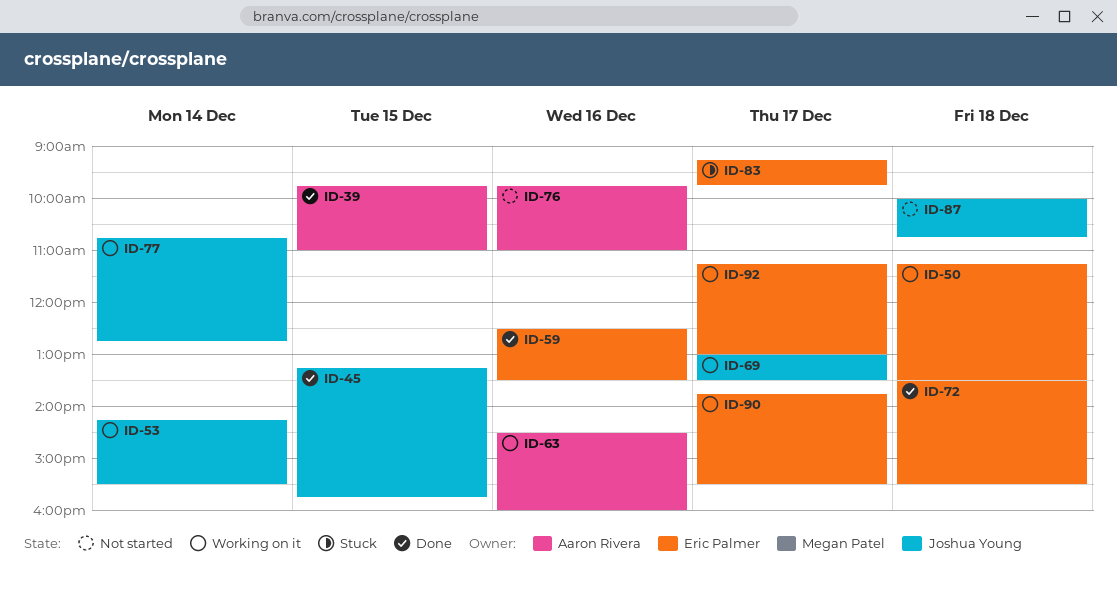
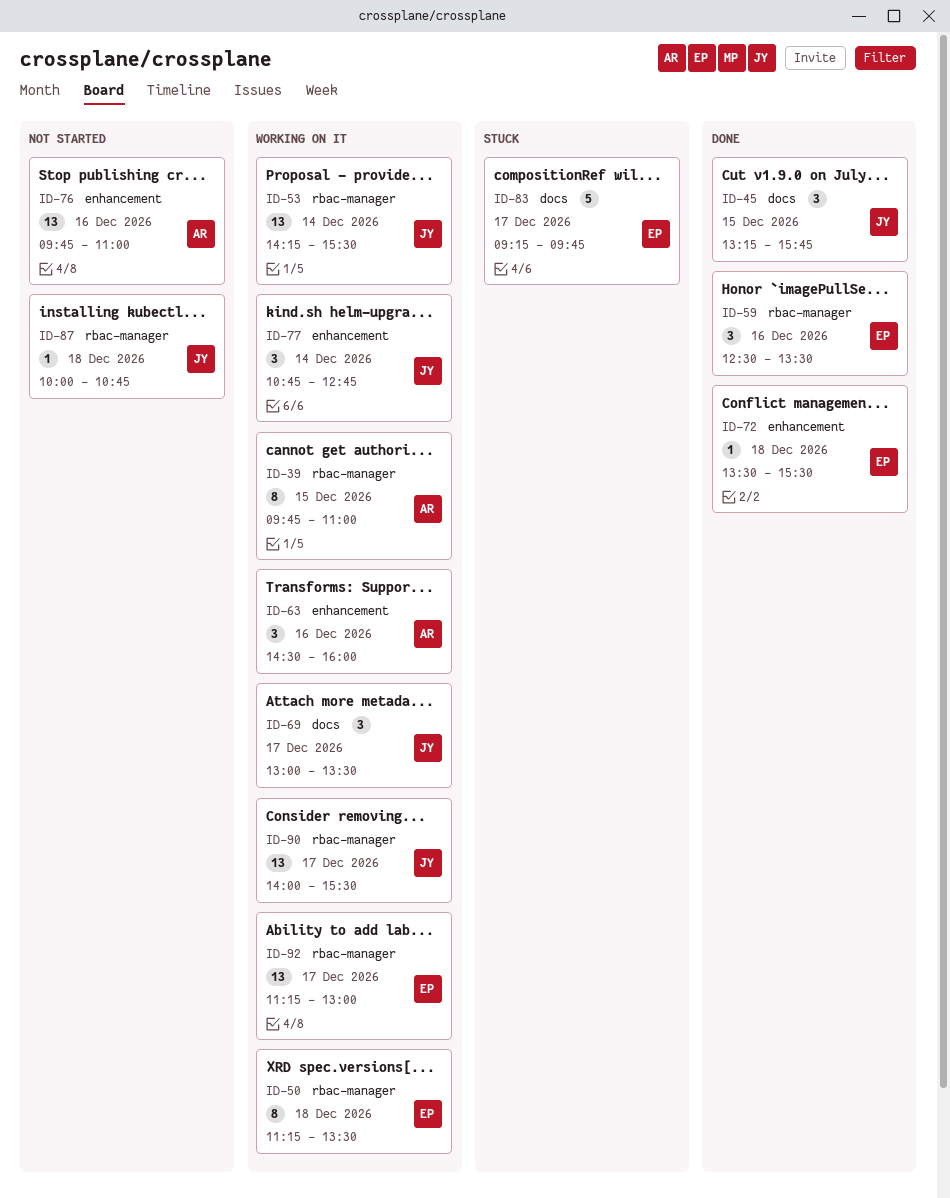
ID-39, status: Done -> Working on it
ID-90, owner: Eric Palmer -> Joshua Young
ID-90, begins: 13:45 -> 14:00

